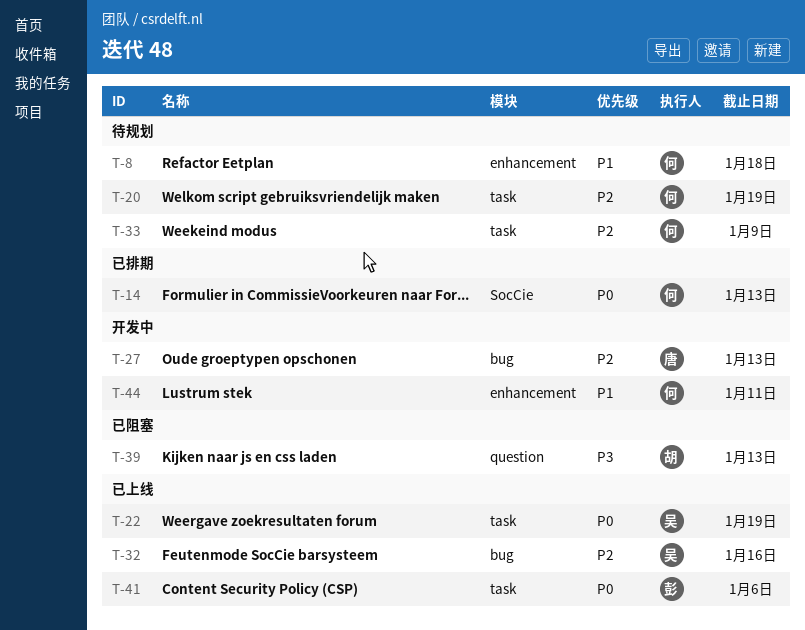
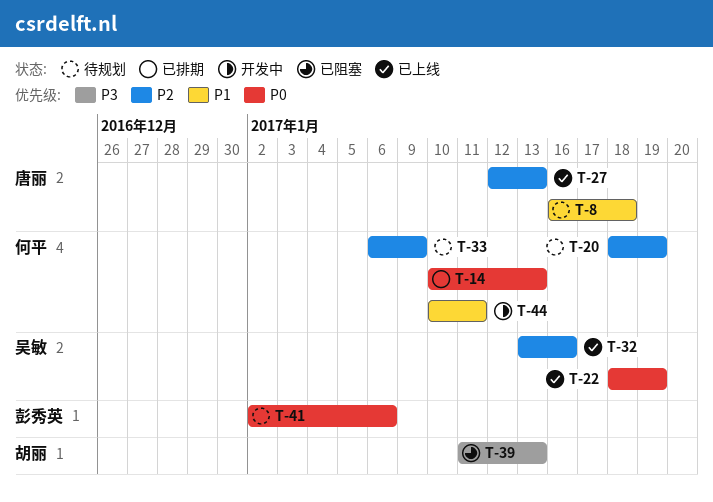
T-8, owner: 何平 -> 唐丽
T-27, status: 开发中 -> 已上线
T-41, status: 已上线 -> 待规划

